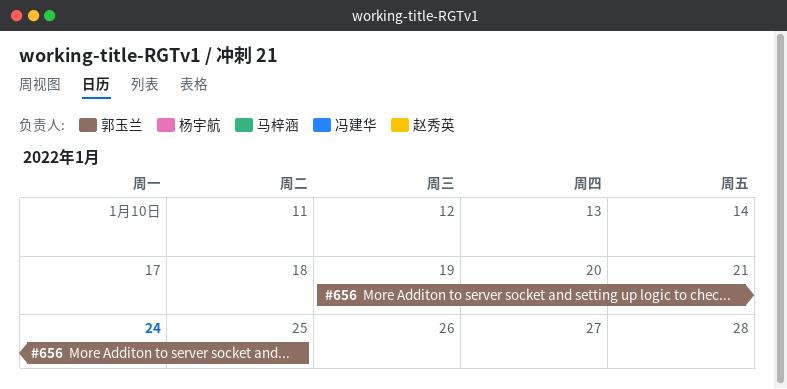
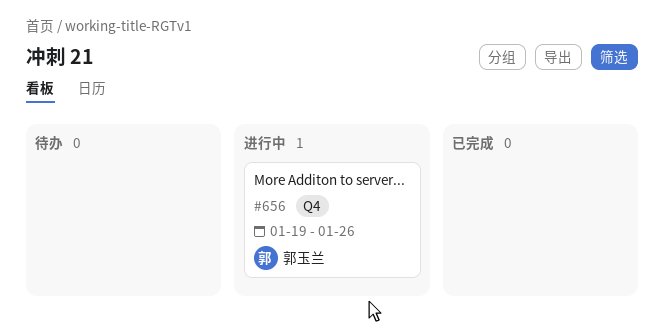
#656, due: Jan 25 -> Jan 26

